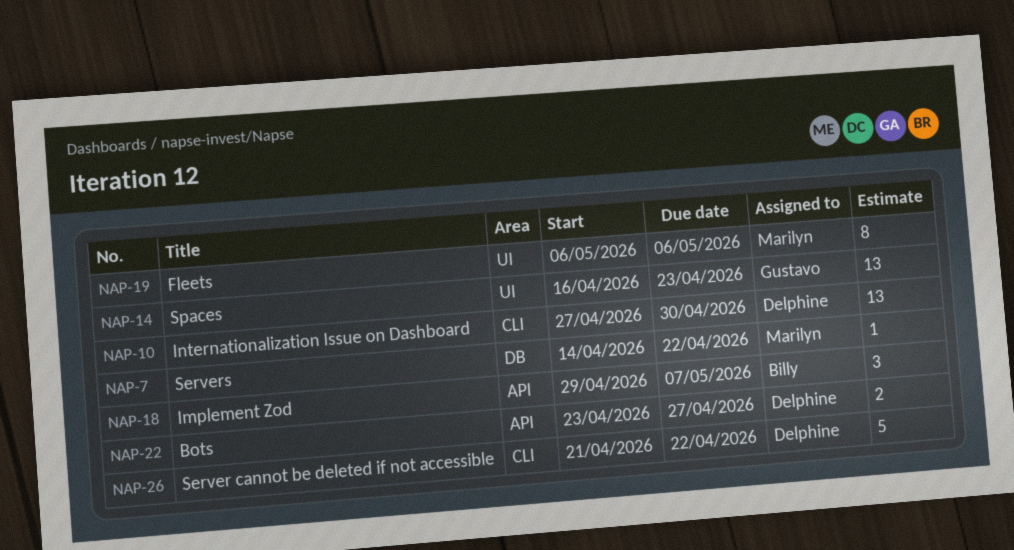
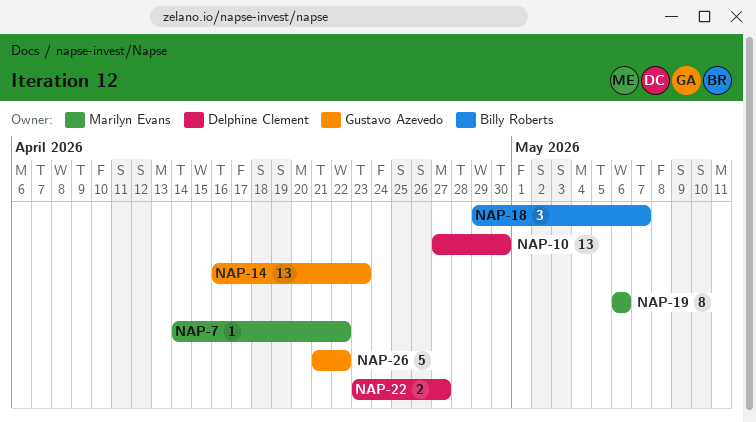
NAP-26, owner: Delphine Clément -> Gustavo Azevedo

